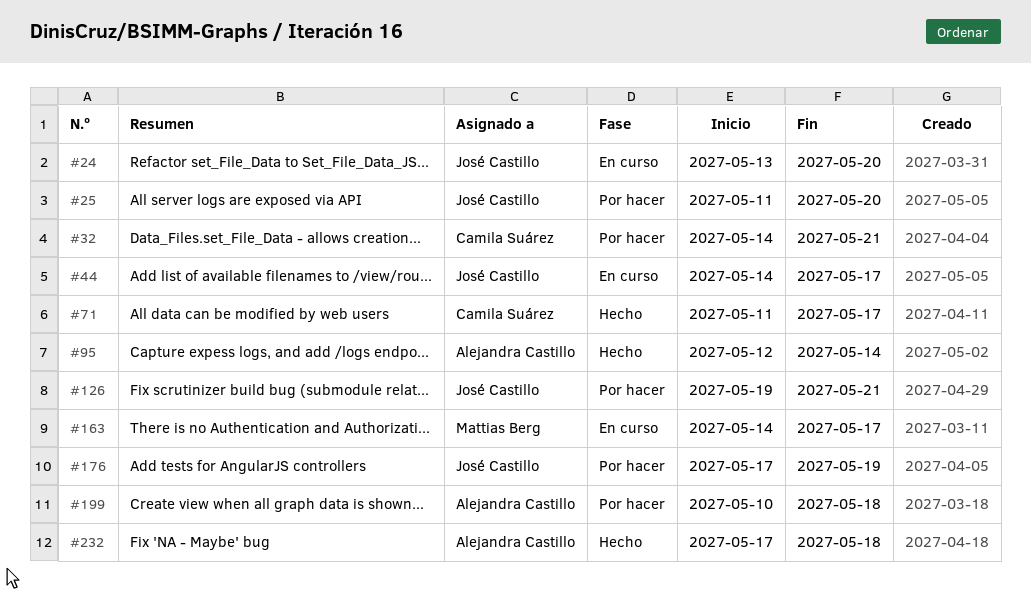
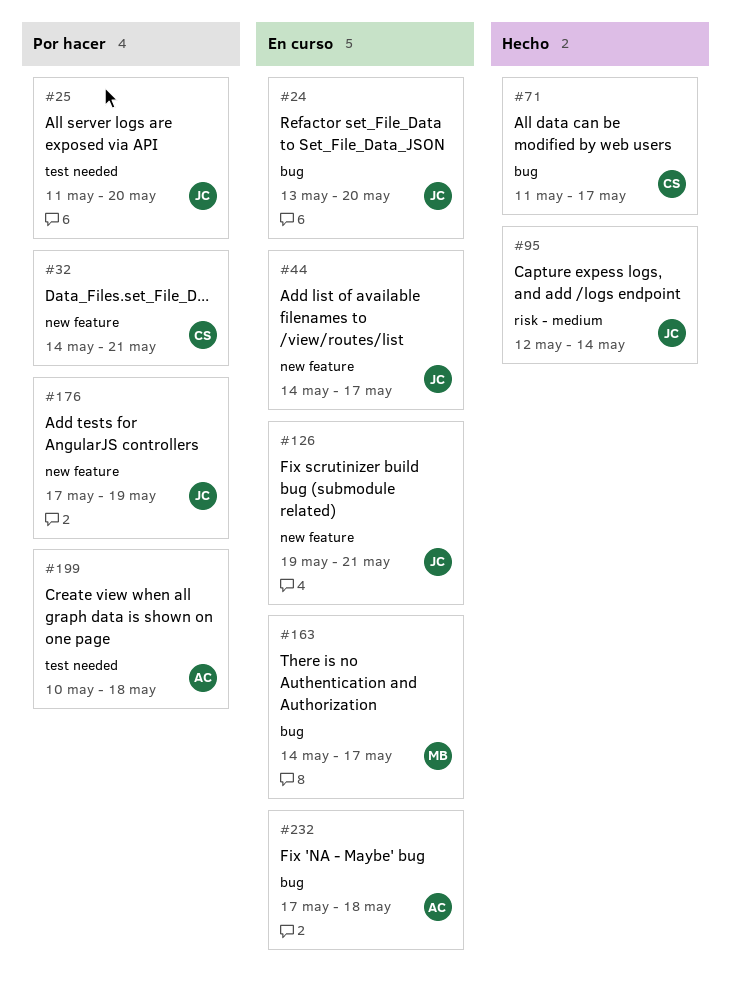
#95, owner: Alejandra Castillo -> José Castillo
#126, status: Por hacer -> En curso
#232, status: Hecho -> En curso

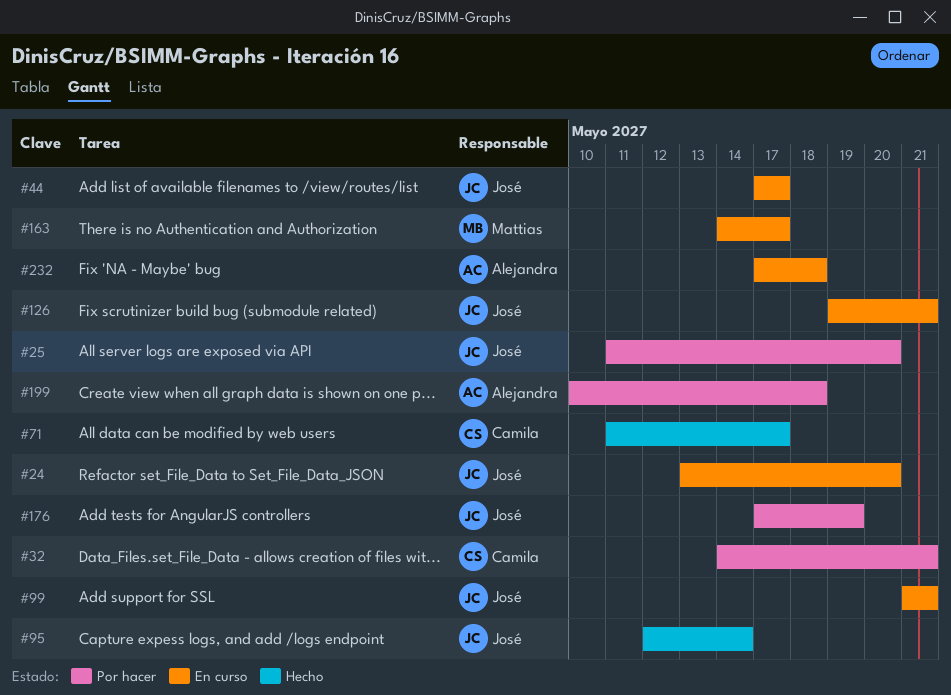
#44, start: May 14 -> May 17
#99: none -> present

